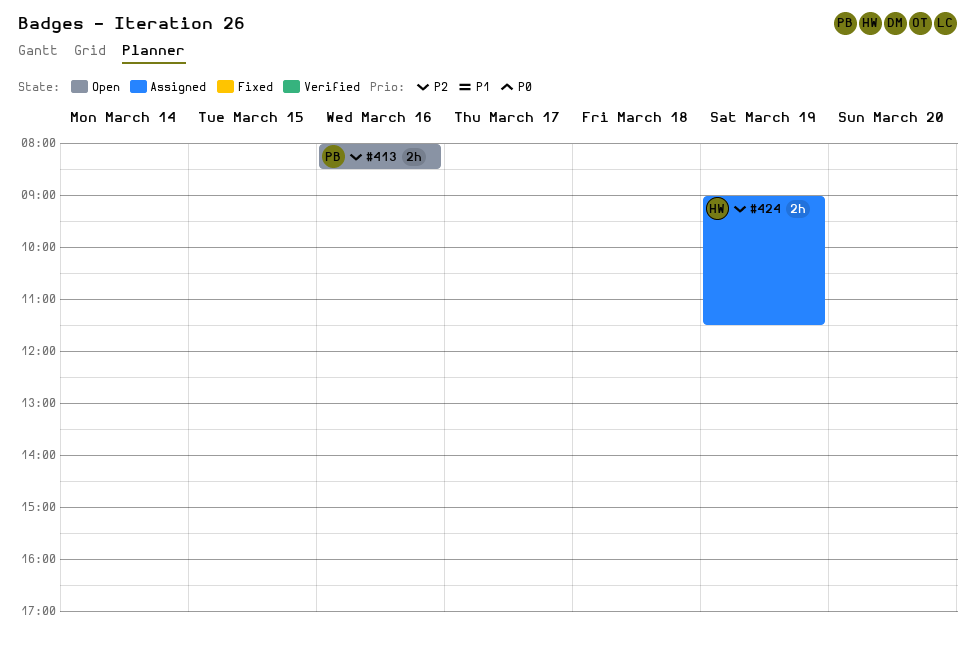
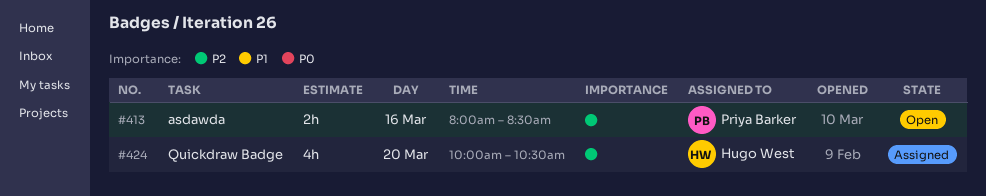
#424, estimate: 2h -> 4h
#424, day: Mar 19 -> Mar 20
#424, begins: 09:00 -> 10:00
#424, ends: 11:30 -> 10:30

